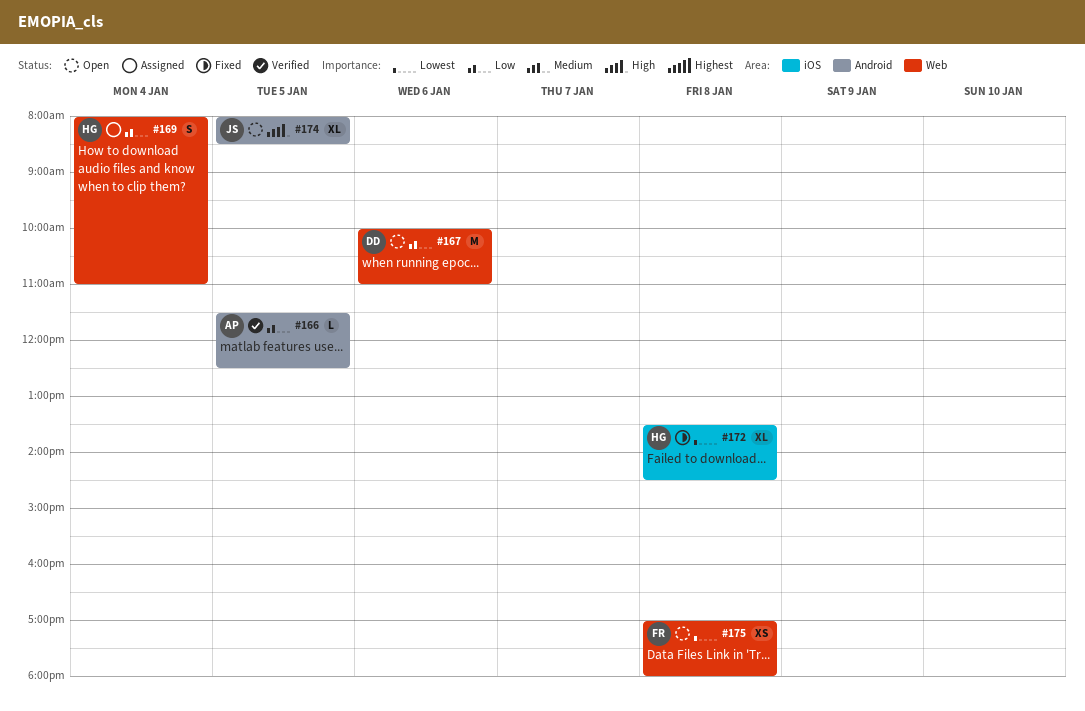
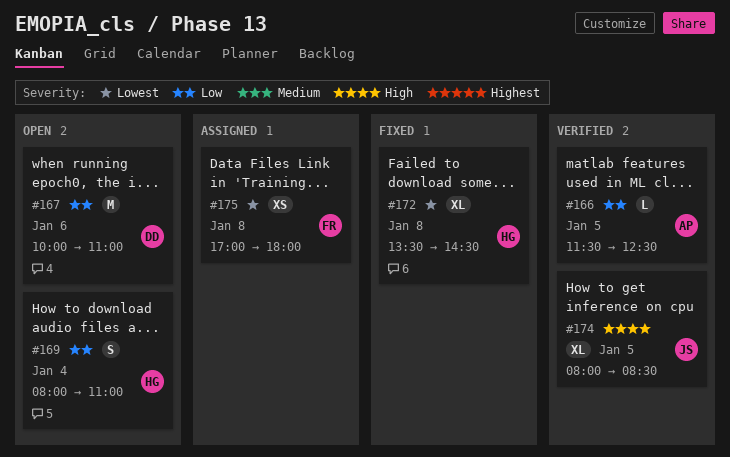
#169, status: Assigned -> Open
#174, status: Open -> Verified
#175, status: Open -> Assigned

